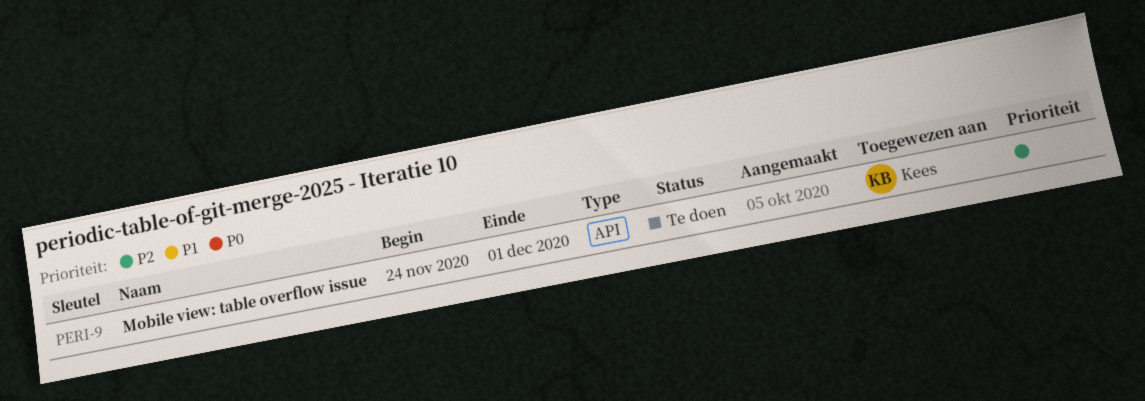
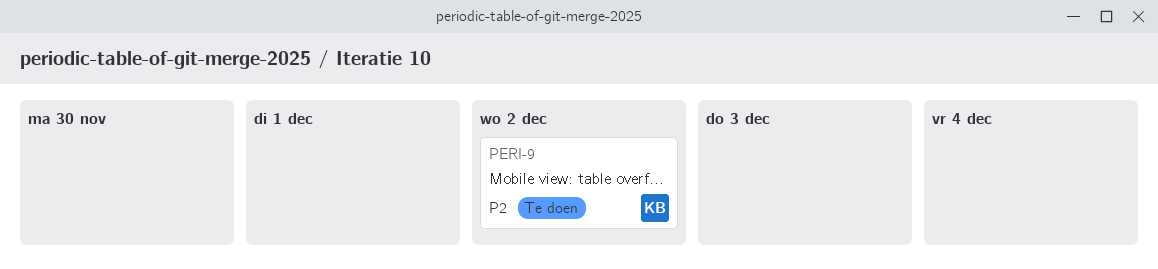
PERI-9, due: Dec 1 -> Dec 2

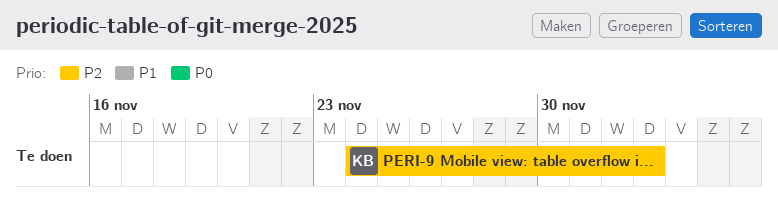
PERI-9, due: Dec 2 -> Dec 3

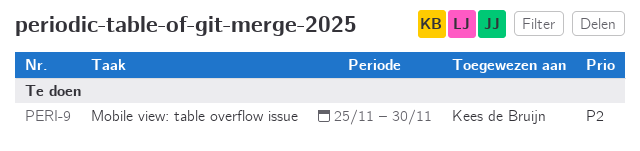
PERI-9, start: Nov 24 -> Nov 25
PERI-9, due: Dec 3 -> Nov 30

